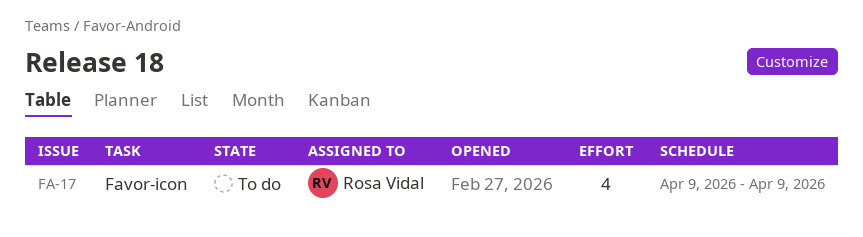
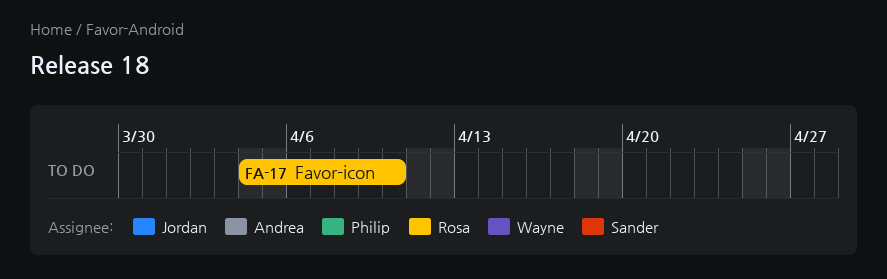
FA-17, start: Apr 9 -> Apr 4
FA-17, due: Apr 9 -> Apr 10

